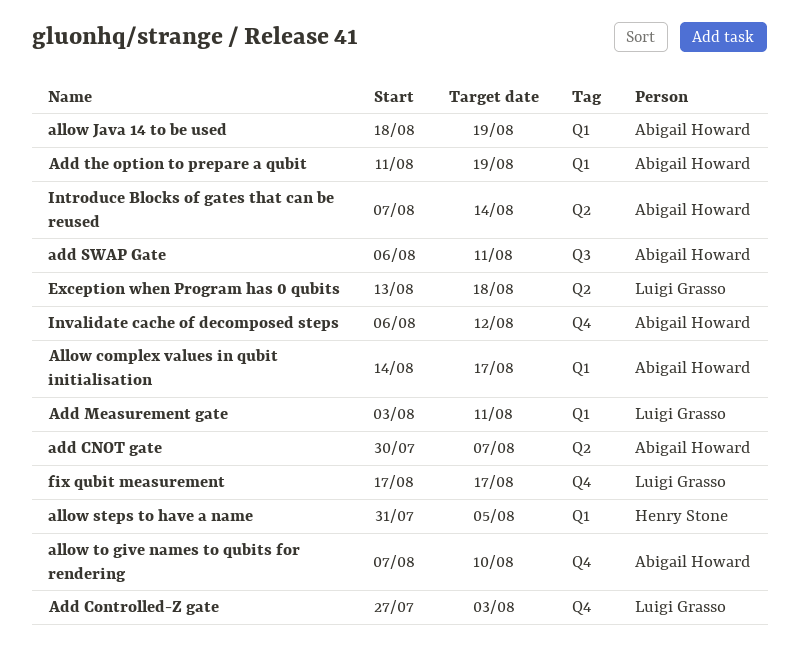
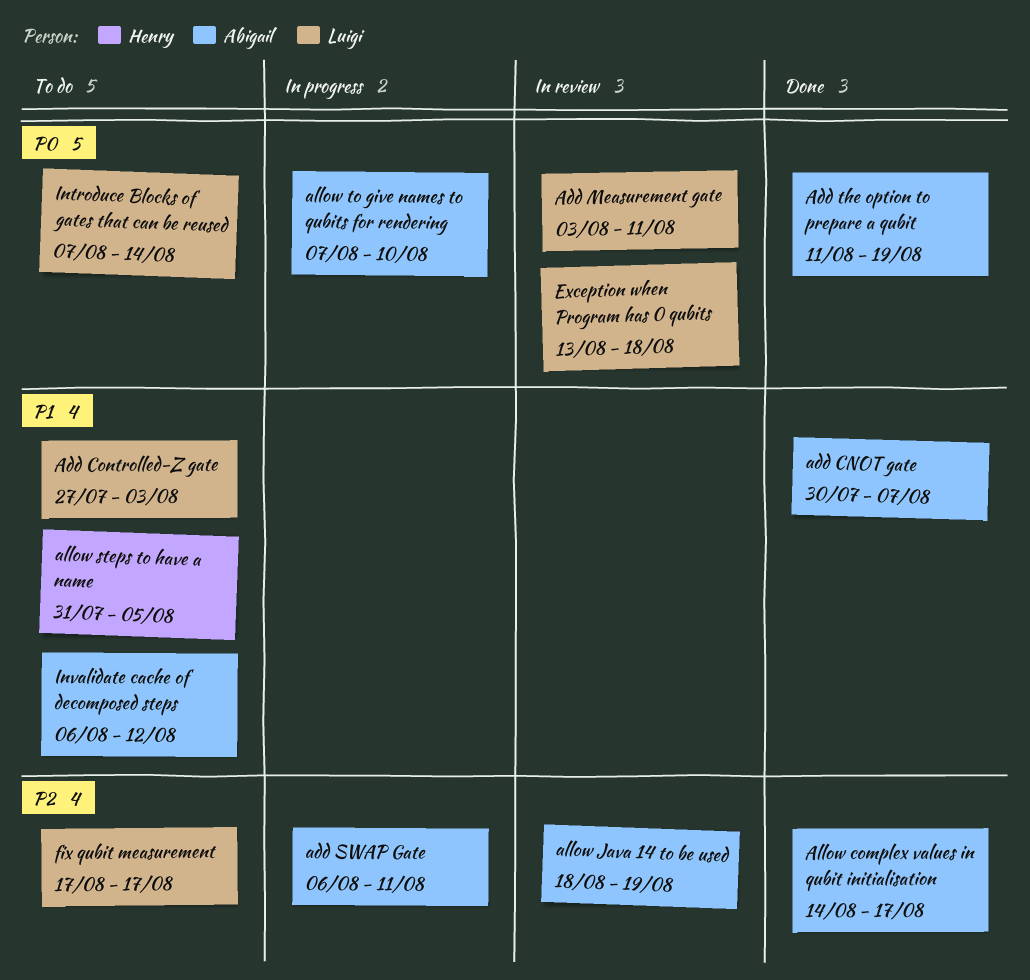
Introduce Blocks of gates that can be reused, owner: Abigail Howard -> Luigi Grasso

